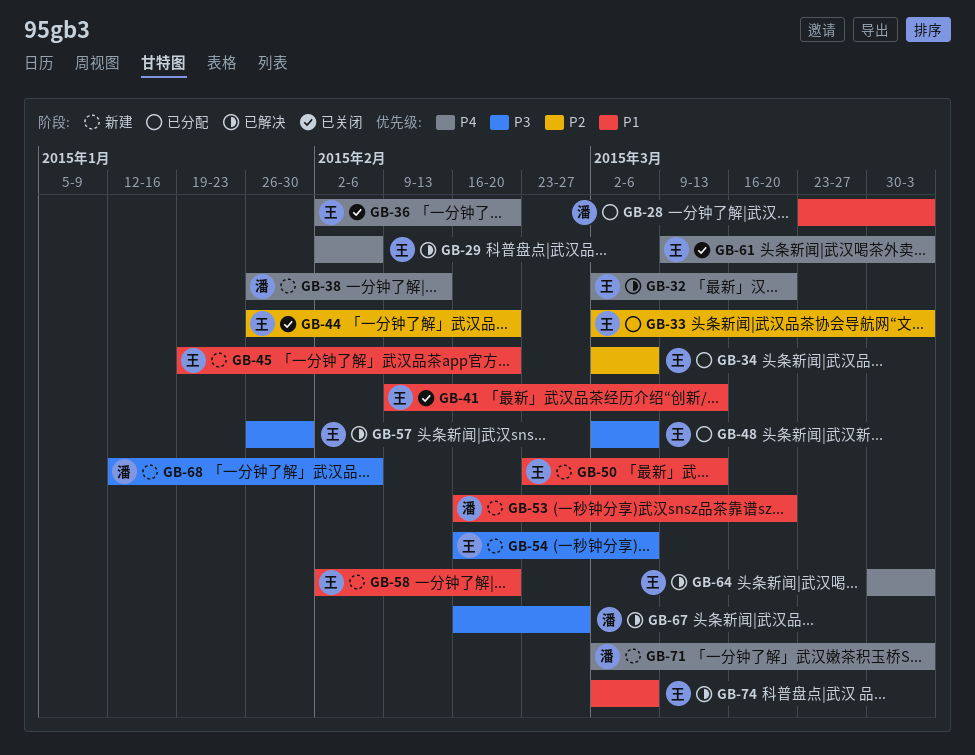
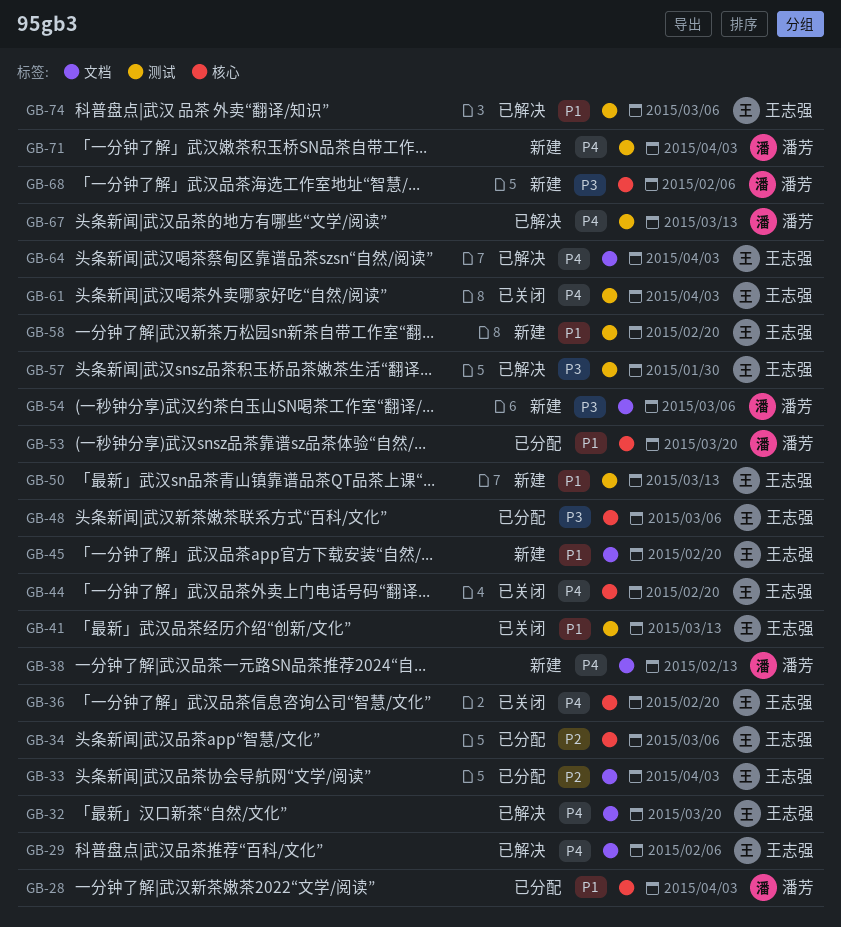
GB-44, priority: P2 -> P4
GB-53, status: 新建 -> 已分配
GB-54, owner: 王志强 -> 潘芳
GB-67, priority: P3 -> P4
GB-67, due: Feb 27 -> Mar 13

